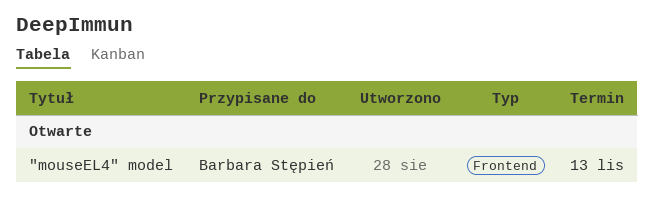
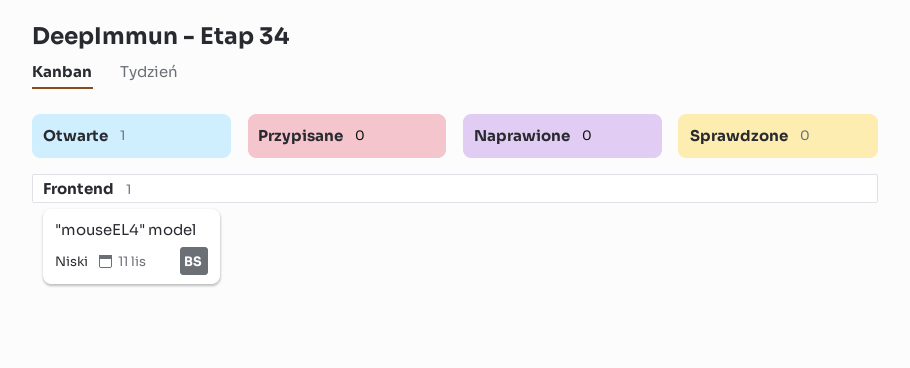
"mouseEL4" model, due: Nov 13 -> Nov 11

